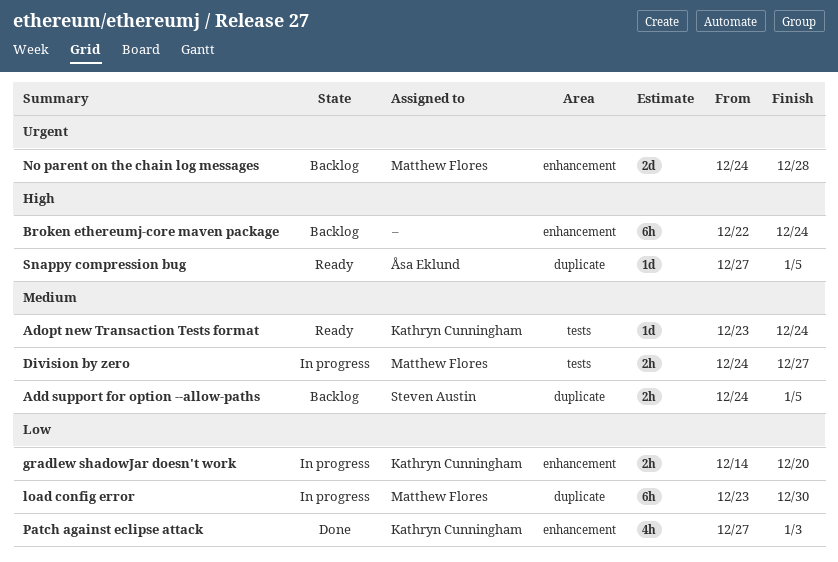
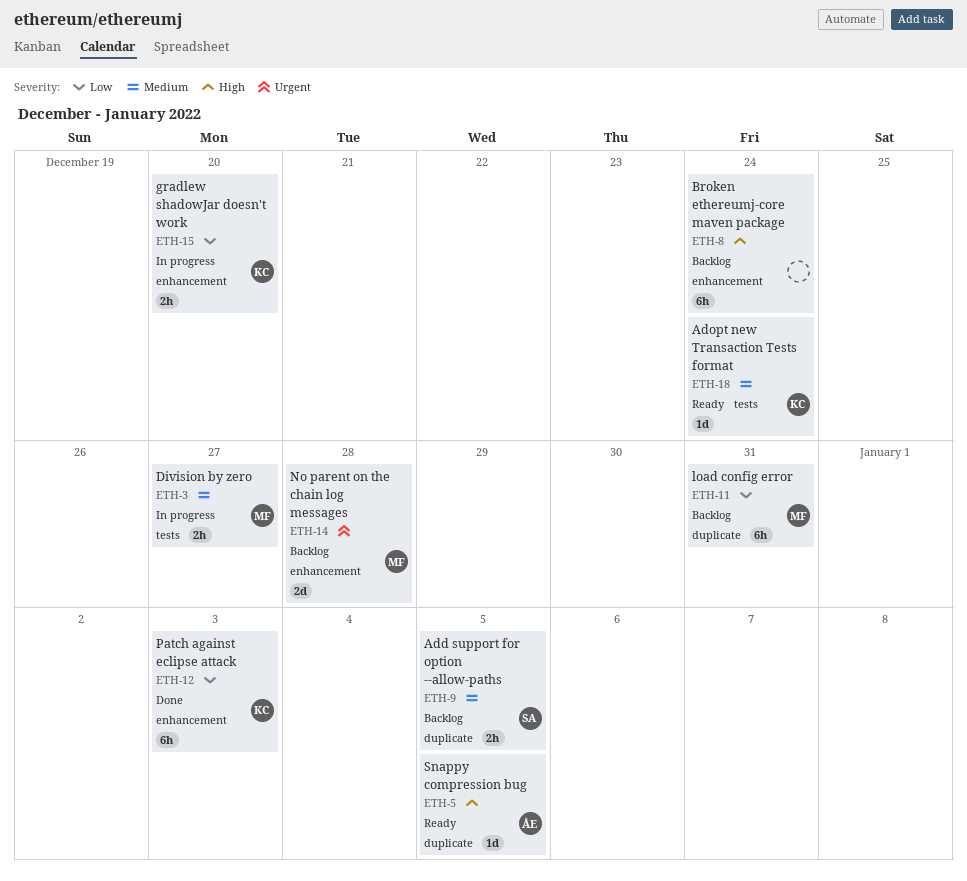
load config error, status: In progress -> Backlog
load config error, due: Dec 30 -> Dec 31
Patch against eclipse attack, estimate: 4h -> 6h

